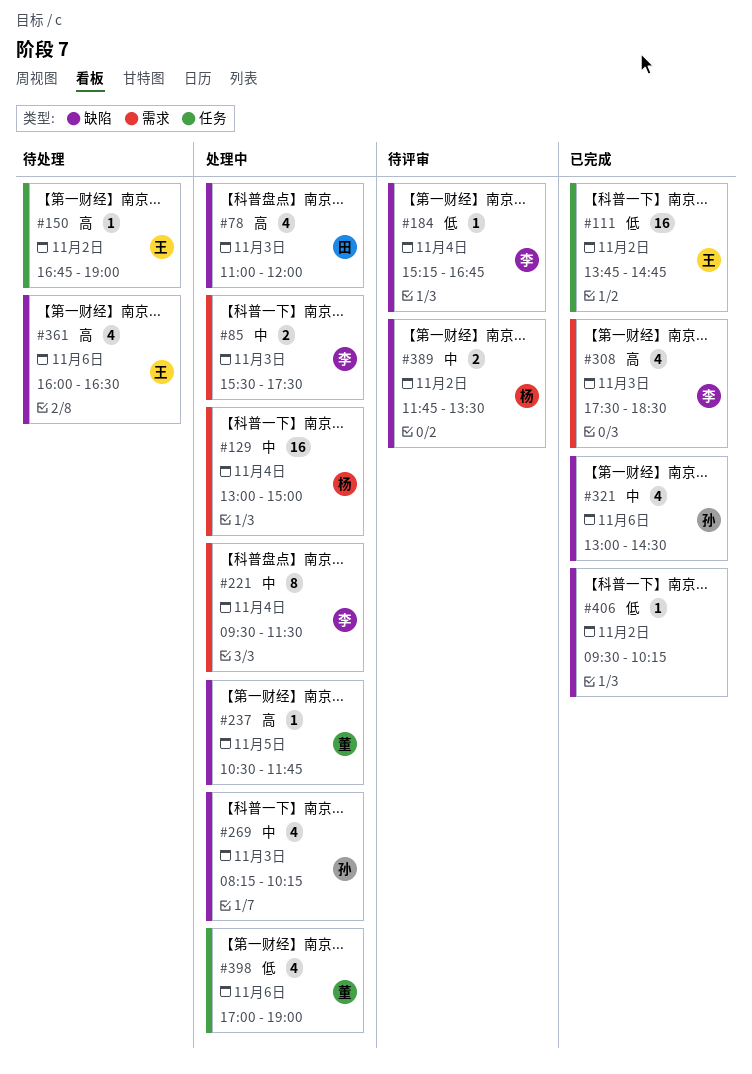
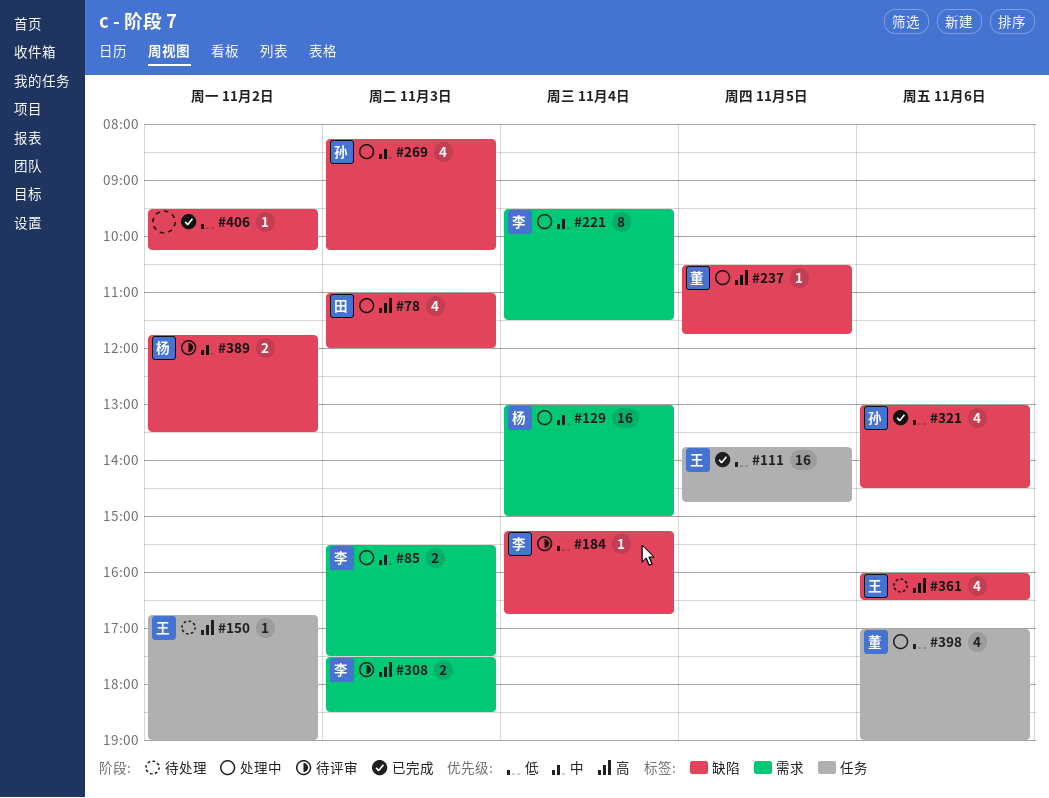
#111, day: Nov 2 -> Nov 5
#308, status: 已完成 -> 待评审
#308, estimate: 4 -> 2
#321, priority: 中 -> 低

